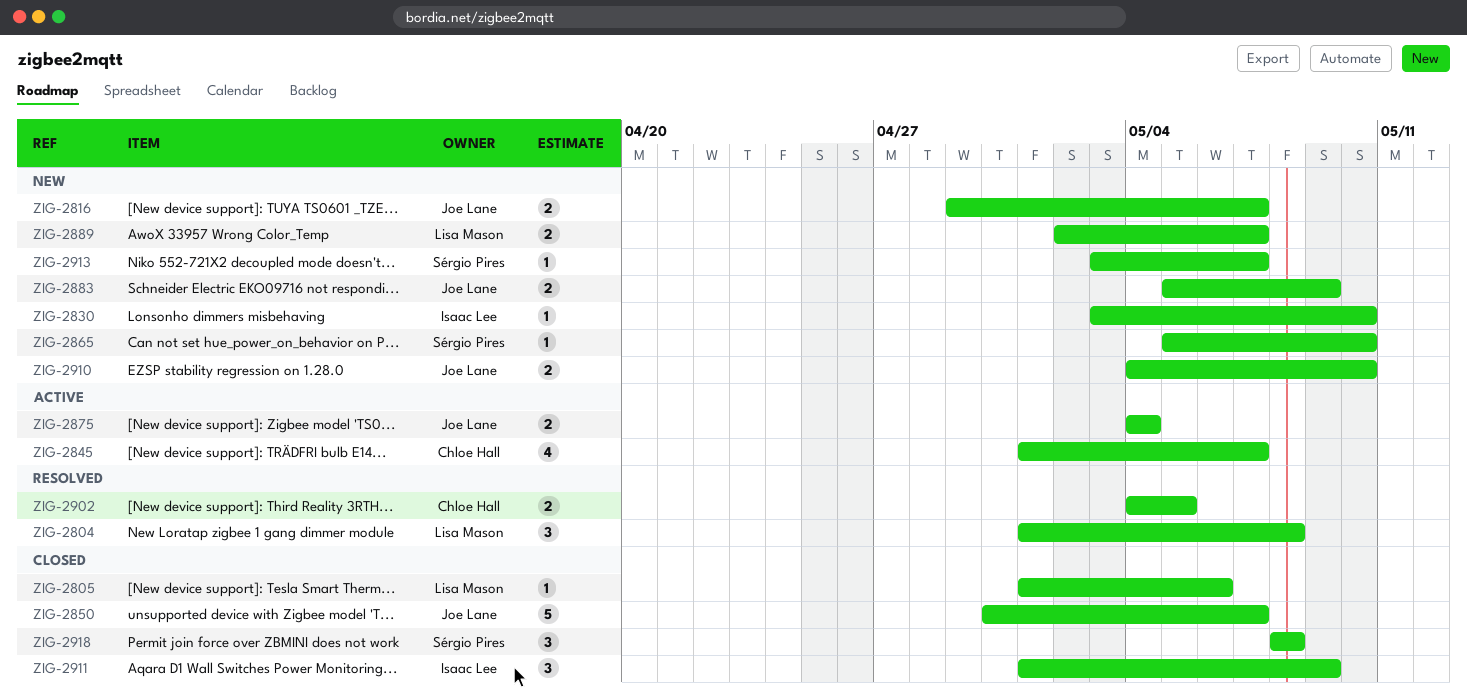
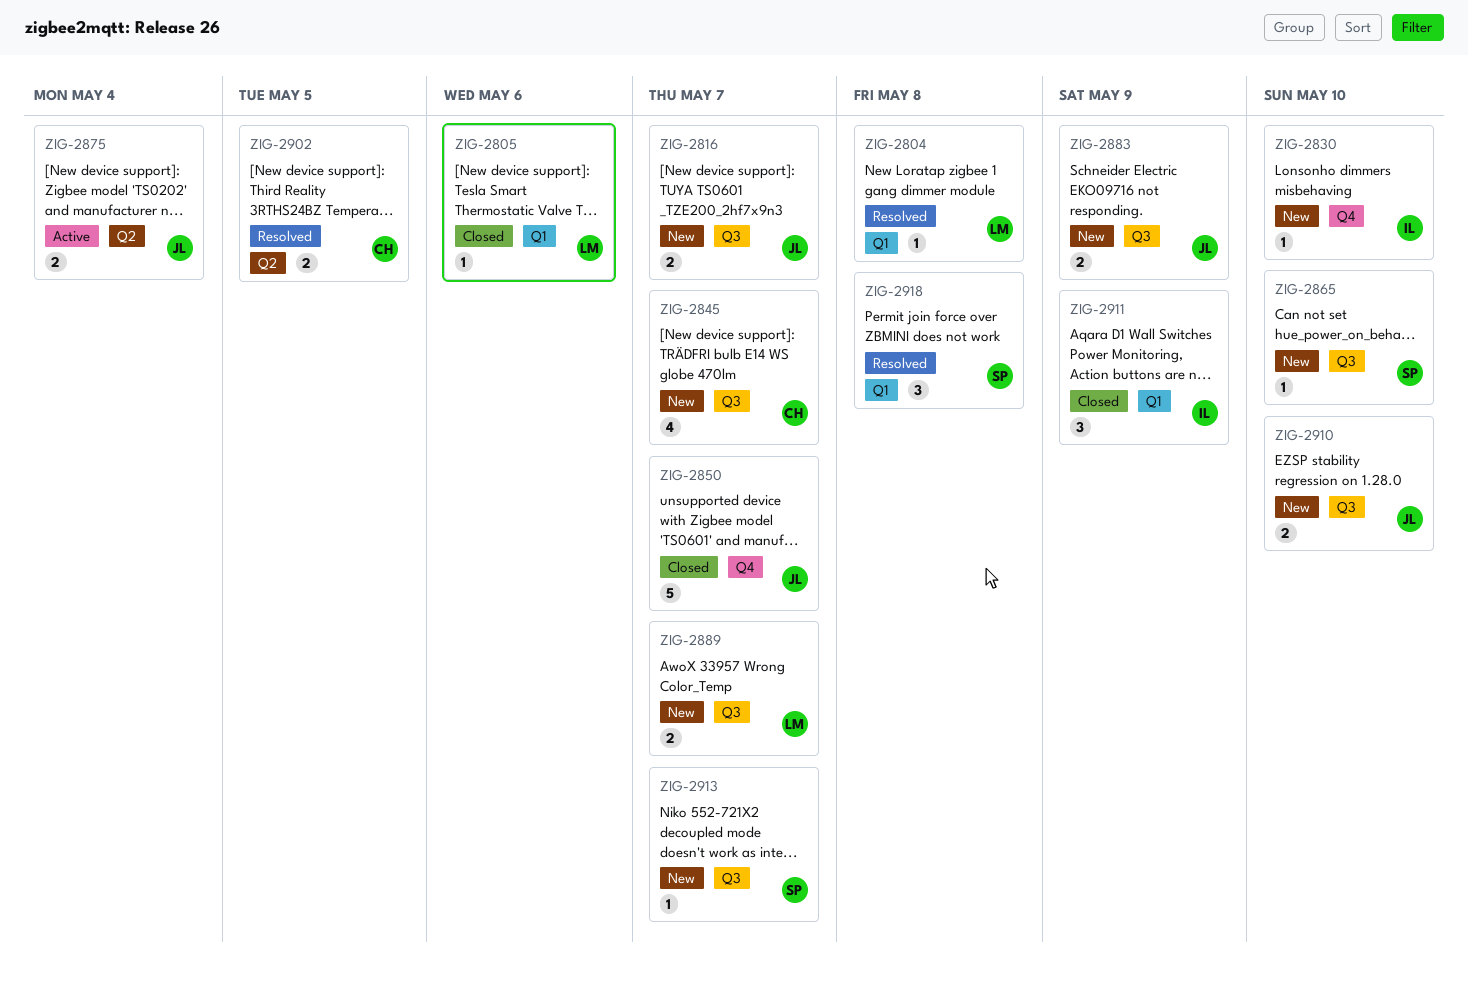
ZIG-2804, estimate: 3 -> 1
ZIG-2845, status: Active -> New
ZIG-2918, status: Closed -> Resolved

